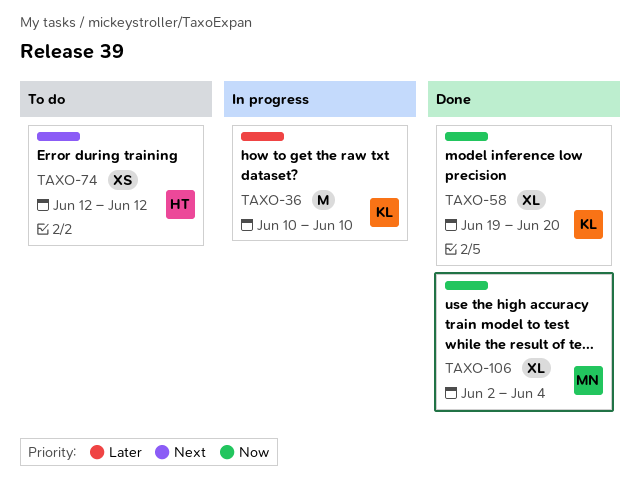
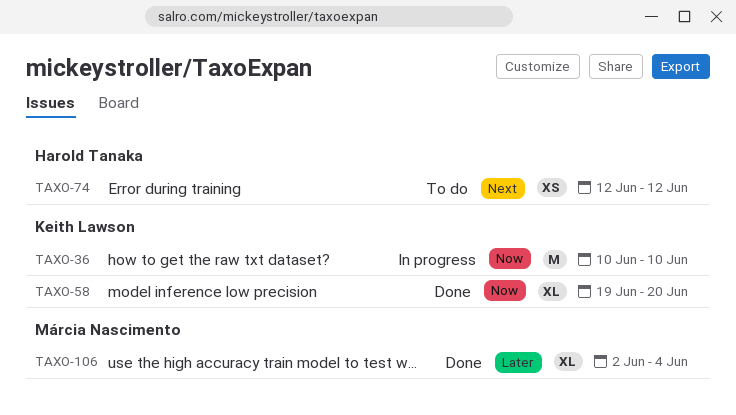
TAXO-36, priority: Later -> Now
TAXO-106, priority: Now -> Later

